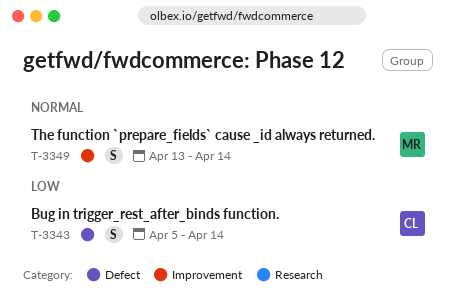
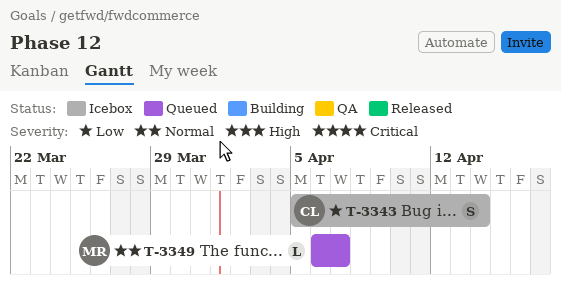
T-3349, estimate: S -> L
T-3349, start: Apr 13 -> Apr 6
T-3349, due: Apr 14 -> Apr 7

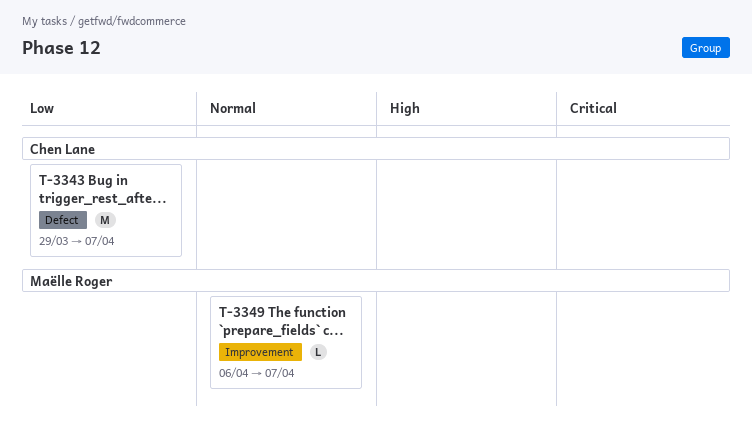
T-3343, estimate: S -> M
T-3343, start: Apr 5 -> Mar 29
T-3343, due: Apr 14 -> Apr 7

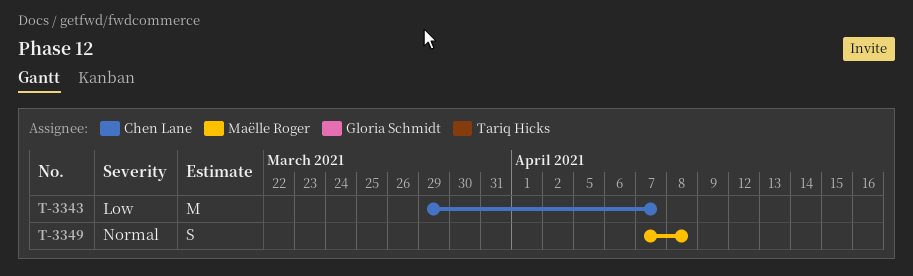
T-3349, estimate: L -> S
T-3349, start: Apr 6 -> Apr 7
T-3349, due: Apr 7 -> Apr 8

